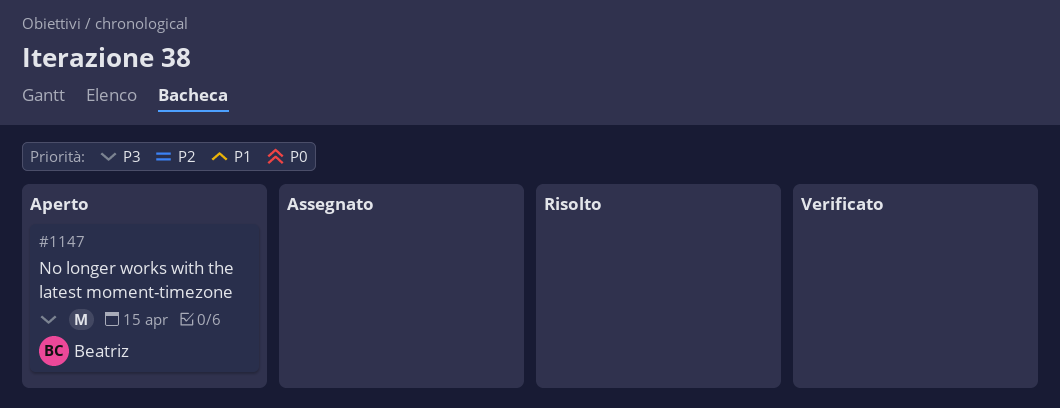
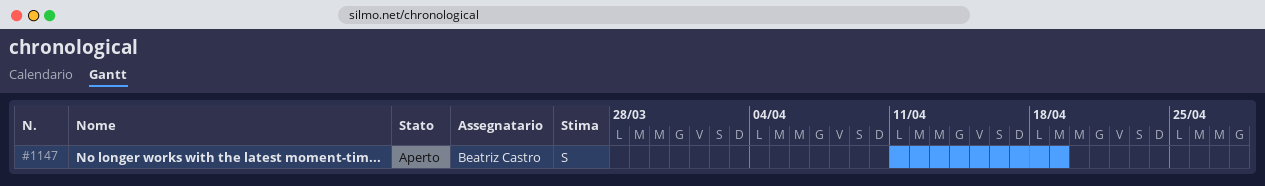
#1147, estimate: M -> S
#1147, due: Apr 15 -> Apr 19

